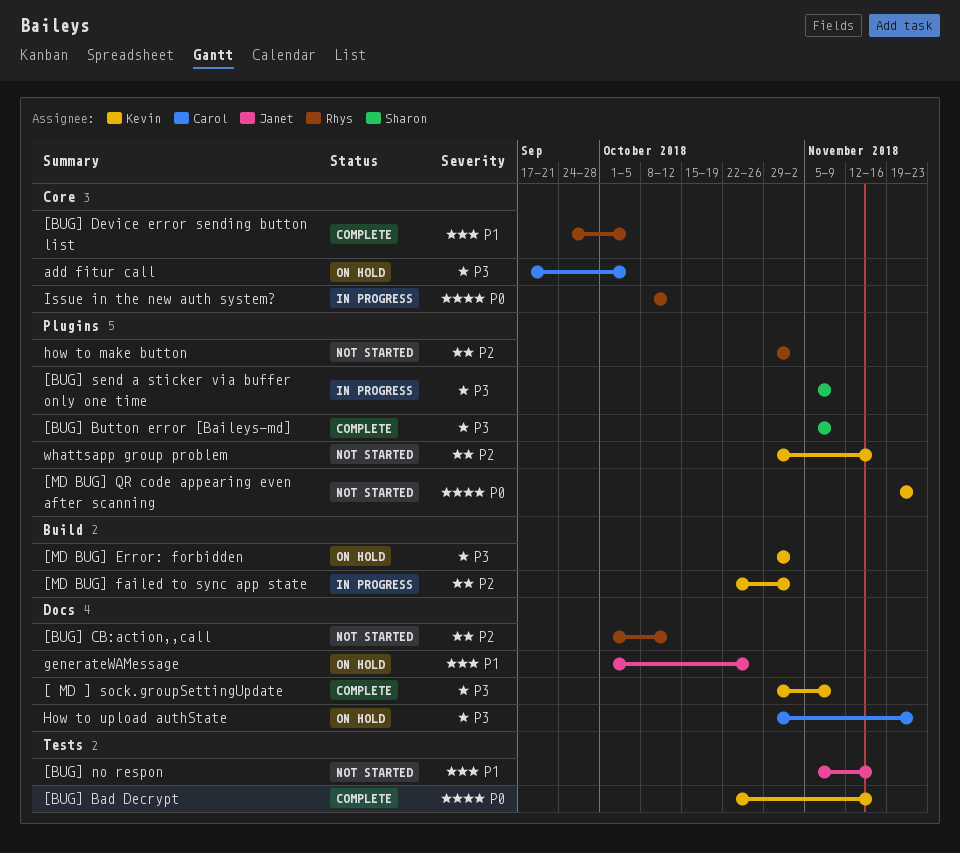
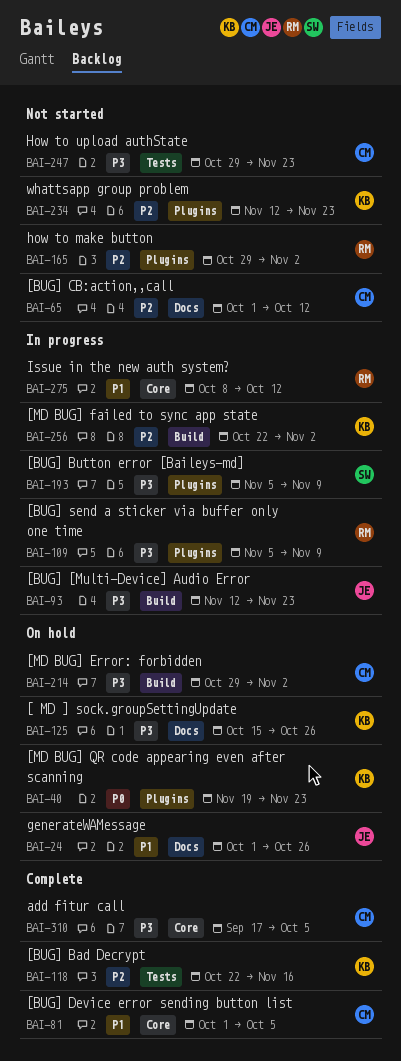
[ MD ] sock.groupSettingUpdate, status: Complete -> On hold
[ MD ] sock.groupSettingUpdate, start: Oct 29 -> Oct 15
[ MD ] sock.groupSettingUpdate, due: Nov 9 -> Oct 26
[BUG] [Multi-Device] Audio Error: none -> present
[BUG] Bad Decrypt, priority: P0 -> P2
[BUG] Button error [Baileys-md], status: Complete -> In progress
[BUG] CB:action,,call, owner: Rhys -> Carol
[BUG] Device error sending button list, owner: Rhys -> Carol
[BUG] Device error sending button list, start: Sep 24 -> Oct 1
[BUG] no respon: present -> none
[BUG] send a sticker via buffer only one time, owner: Sharon -> Rhys
[MD BUG] Error: forbidden, owner: Kevin -> Carol
[MD BUG] QR code appearing even after scanning, status: Not started -> On hold
add fitur call, status: On hold -> Complete
How to upload authState, status: On hold -> Not started
How to upload authState, label: Docs -> Tests
Issue in the new auth system?, priority: P0 -> P1
whattsapp group problem, start: Oct 29 -> Nov 12
whattsapp group problem, due: Nov 16 -> Nov 23

